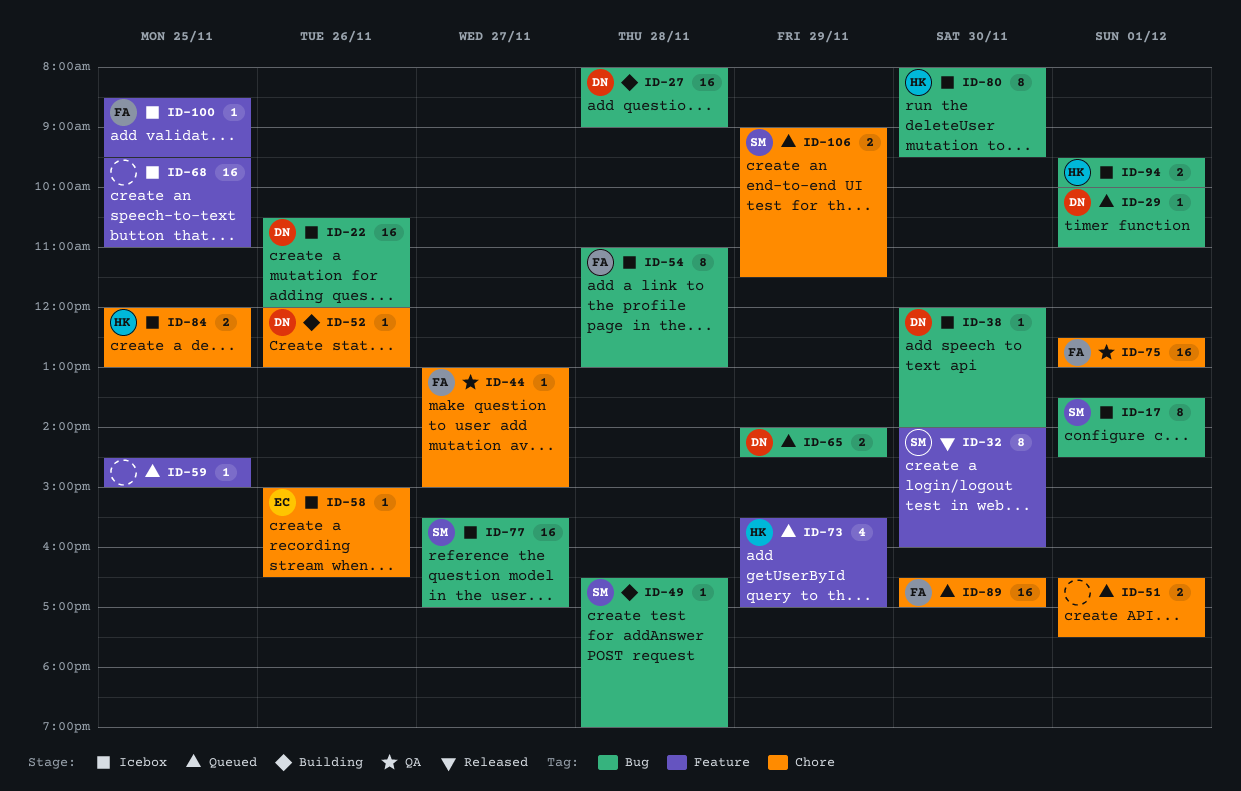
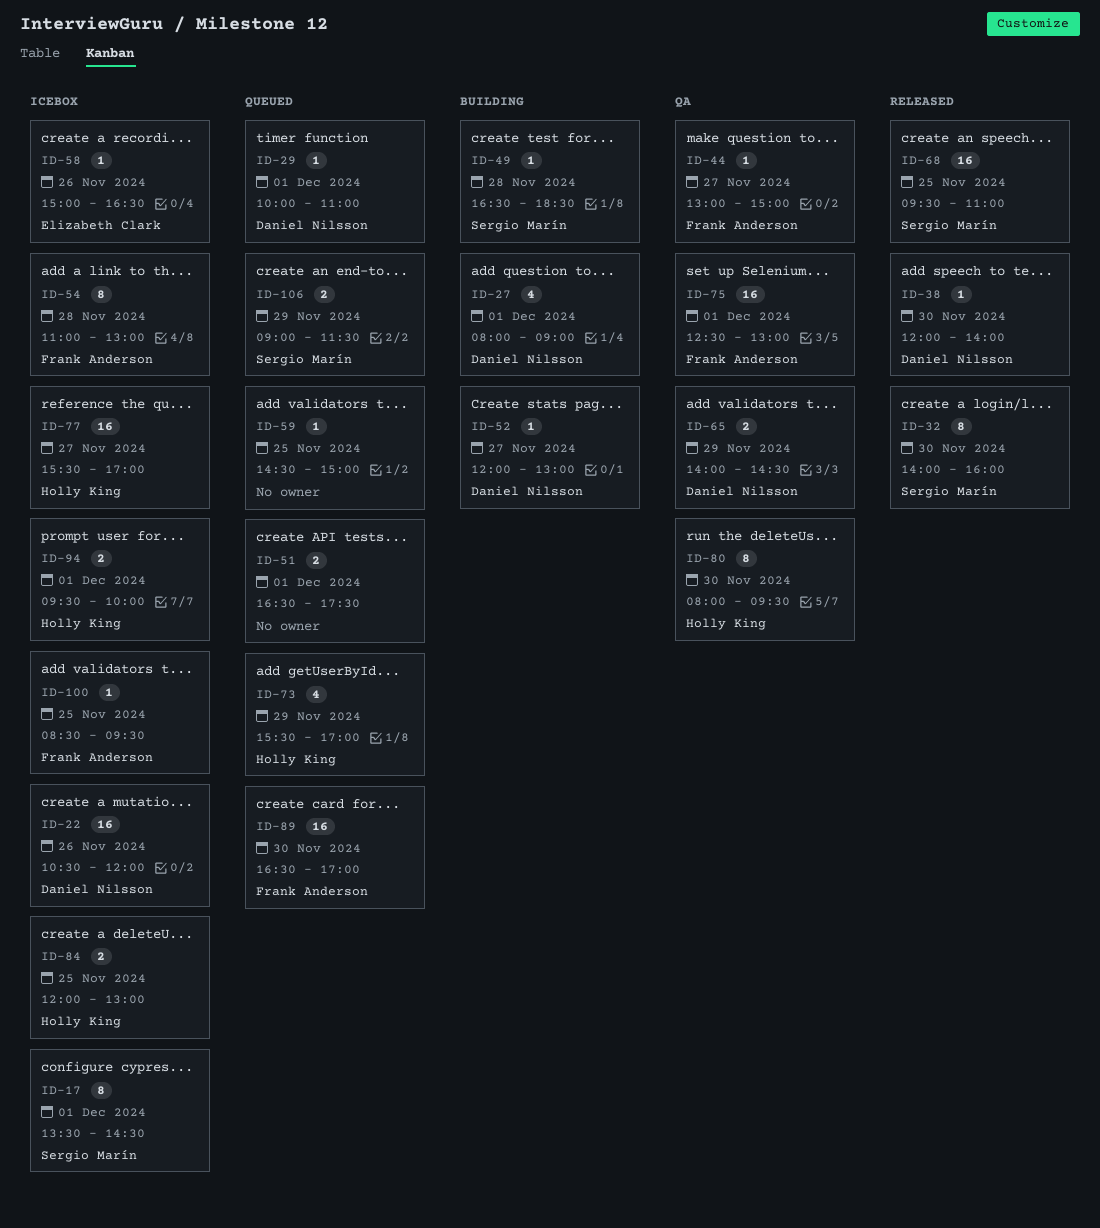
ID-27, estimate: 16 -> 4
ID-27, day: Nov 28 -> Dec 1
ID-38, status: Icebox -> Released
ID-49, ends: 19:00 -> 18:30
ID-52, day: Nov 26 -> Nov 27
ID-65, status: Queued -> QA
ID-68, status: Icebox -> Released
ID-68, owner: none -> Sergio Marín
ID-77, owner: Sergio Marín -> Holly King
ID-80, status: Icebox -> QA

